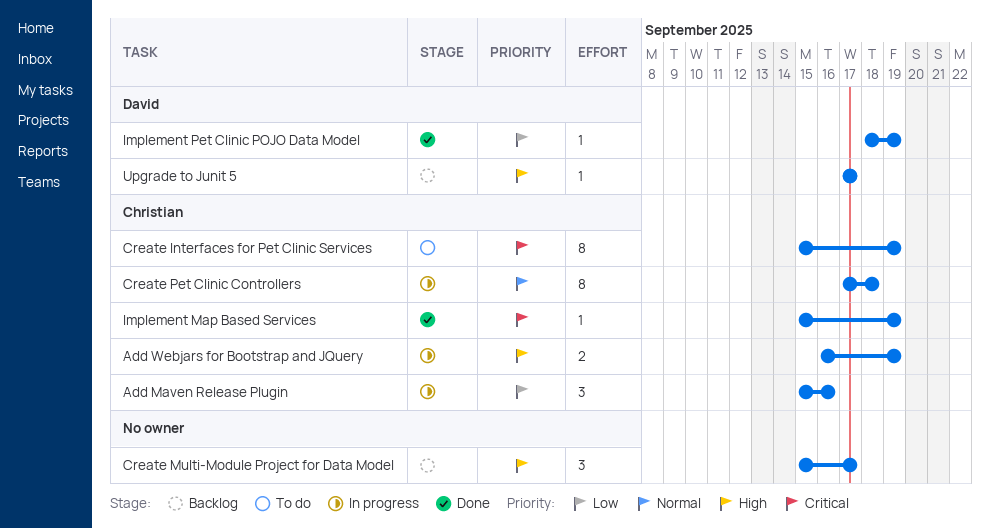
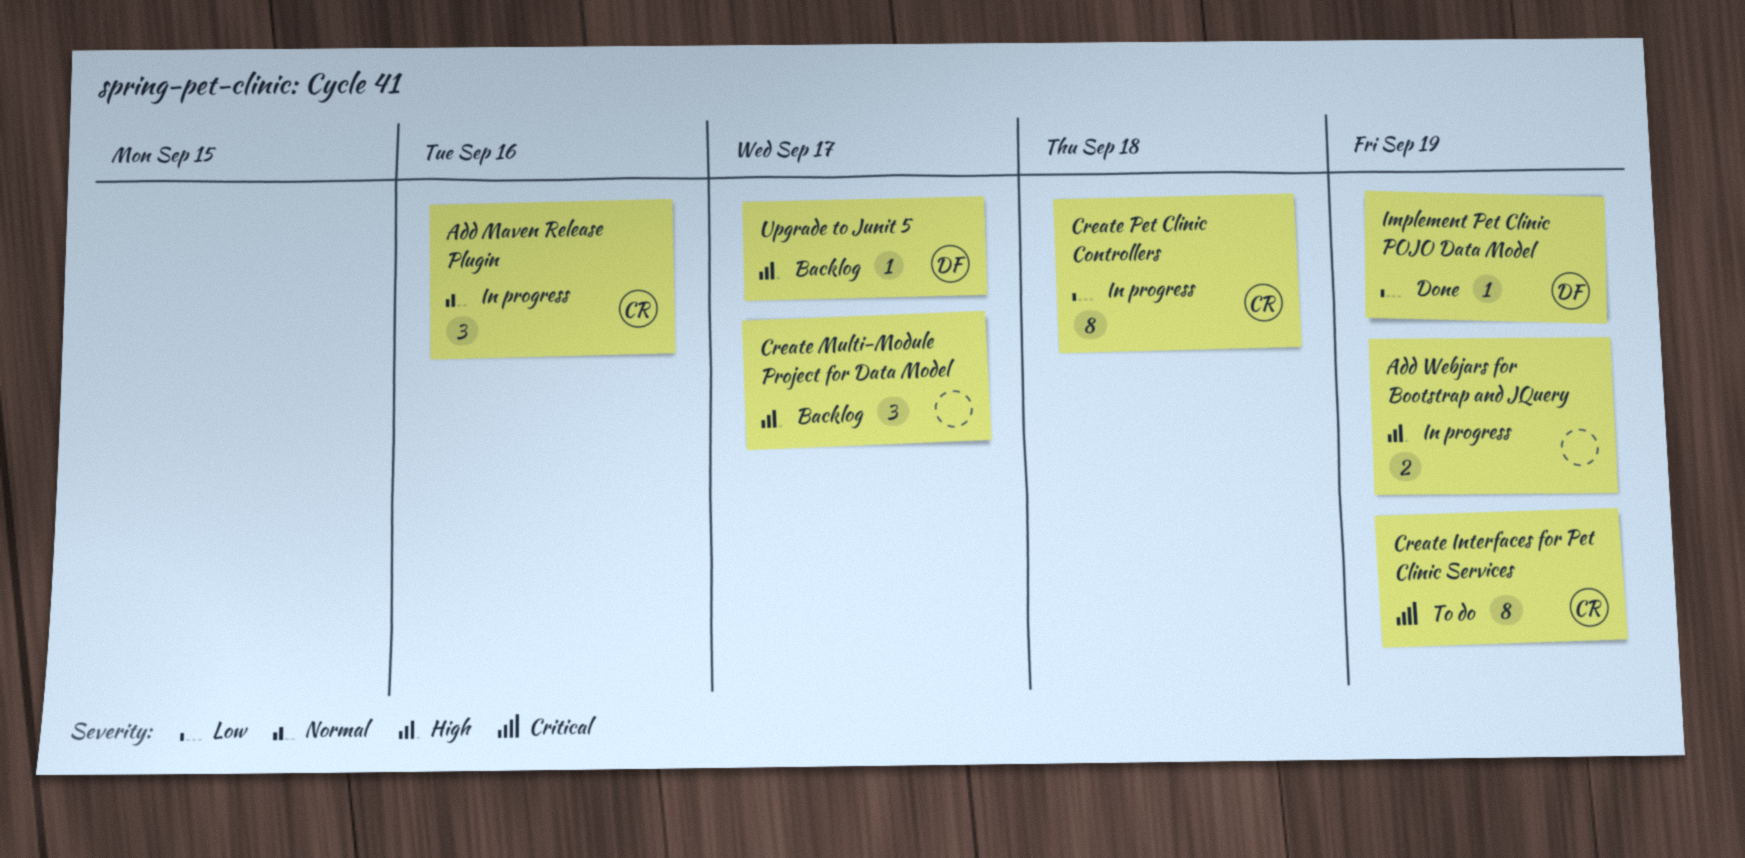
Add Maven Release Plugin, priority: Low -> Normal
Add Webjars for Bootstrap and JQuery, owner: Christian -> none
Create Pet Clinic Controllers, priority: Normal -> Low
Implement Map Based Services: present -> none

